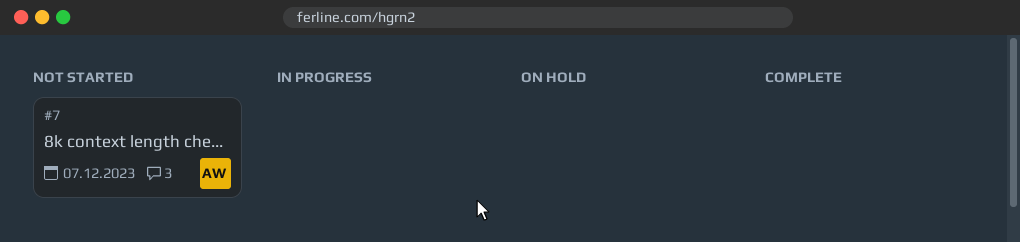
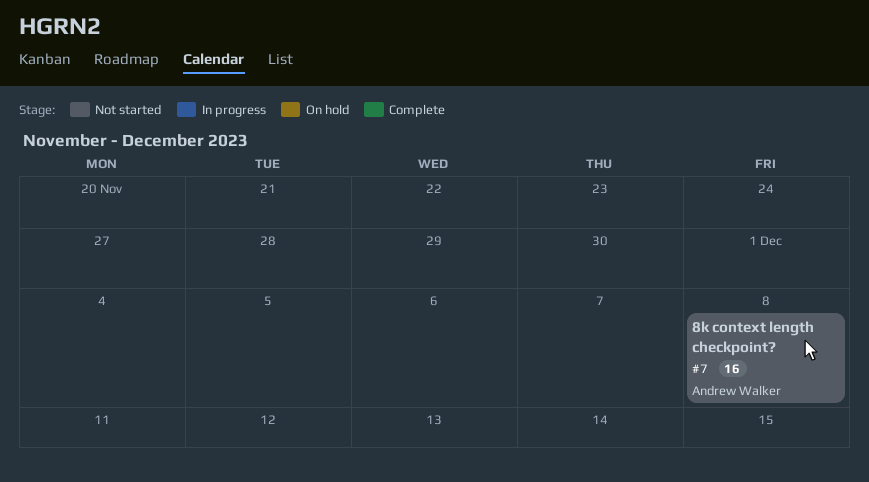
#7, due: Dec 7 -> Dec 8

